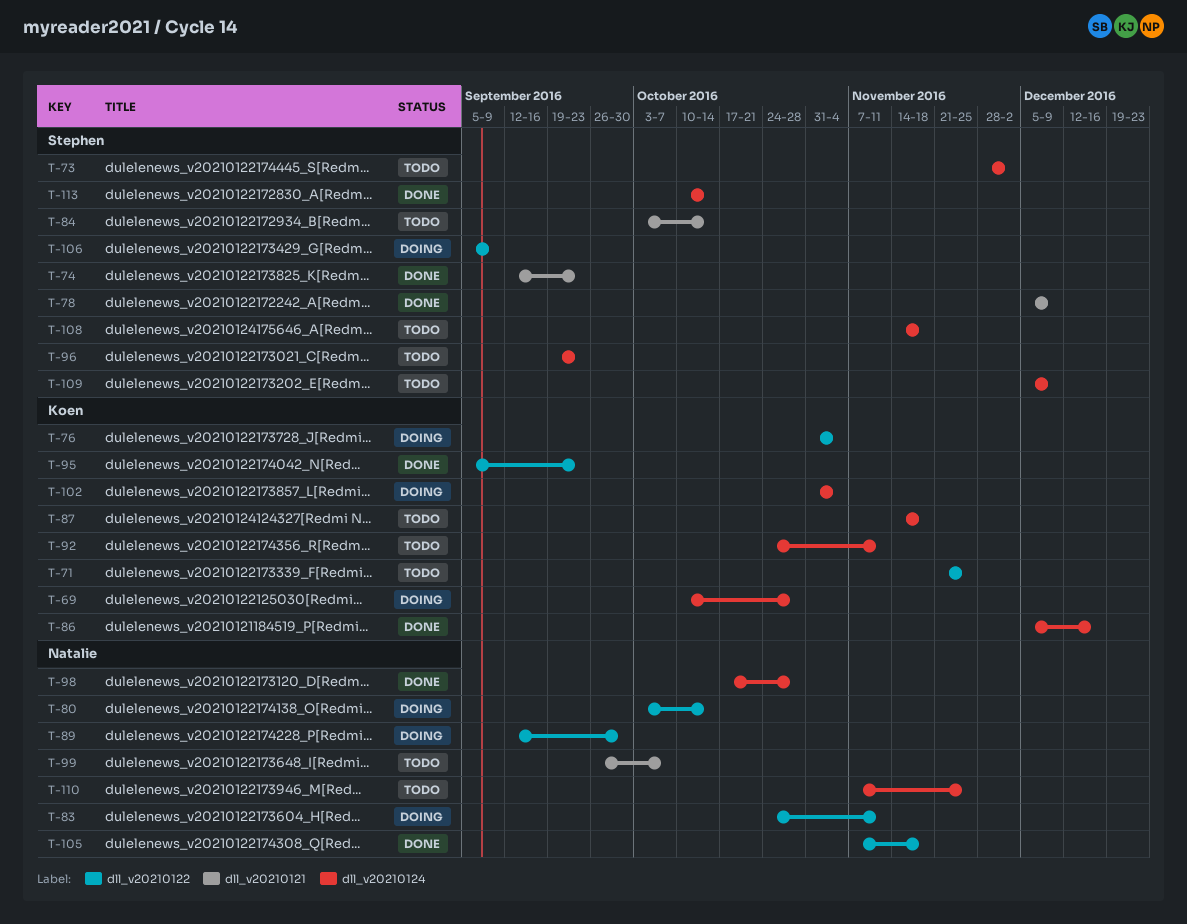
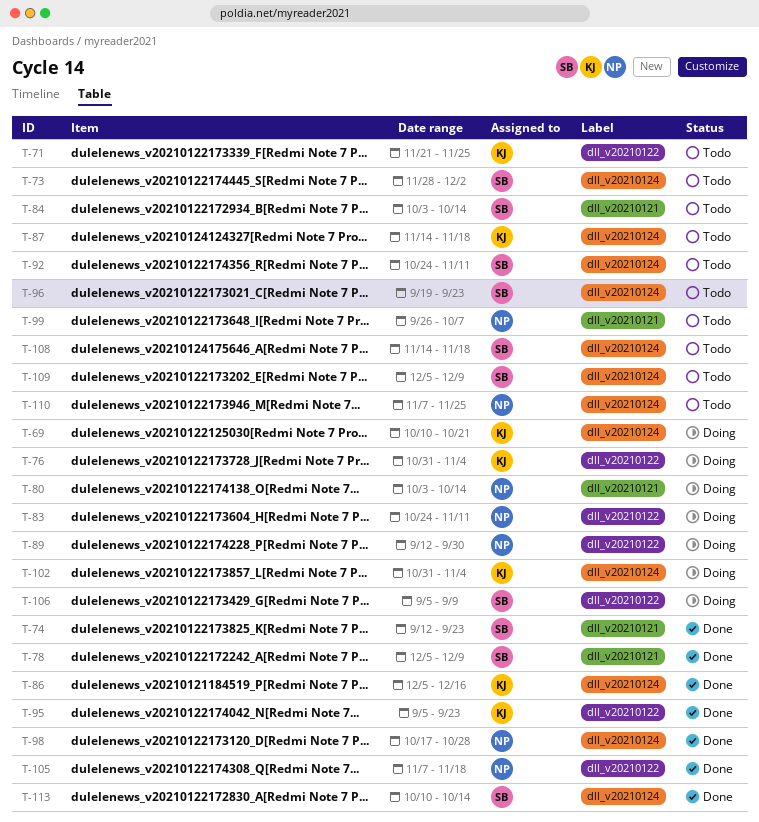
T-69, due: Oct 28 -> Oct 21
T-80, label: dll_v20210122 -> dll_v20210121
T-92, owner: Koen -> Stephen

